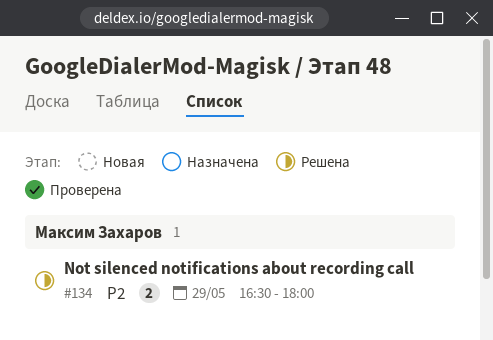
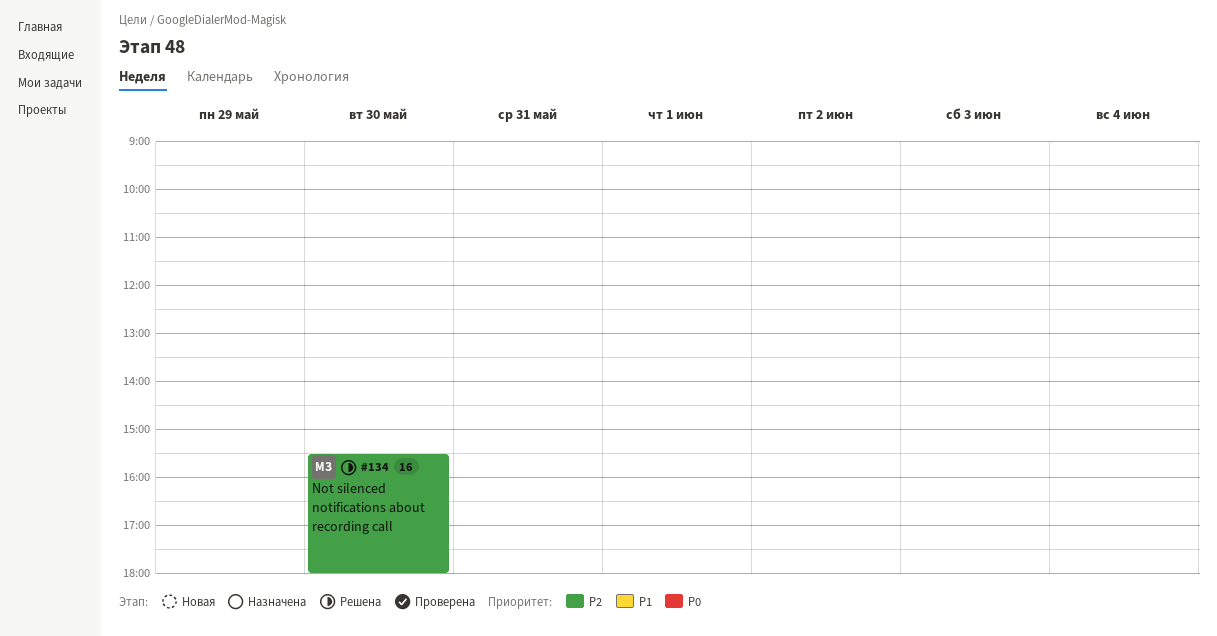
#134, estimate: 2 -> 16
#134, day: May 29 -> May 30
#134, begins: 16:30 -> 15:30

